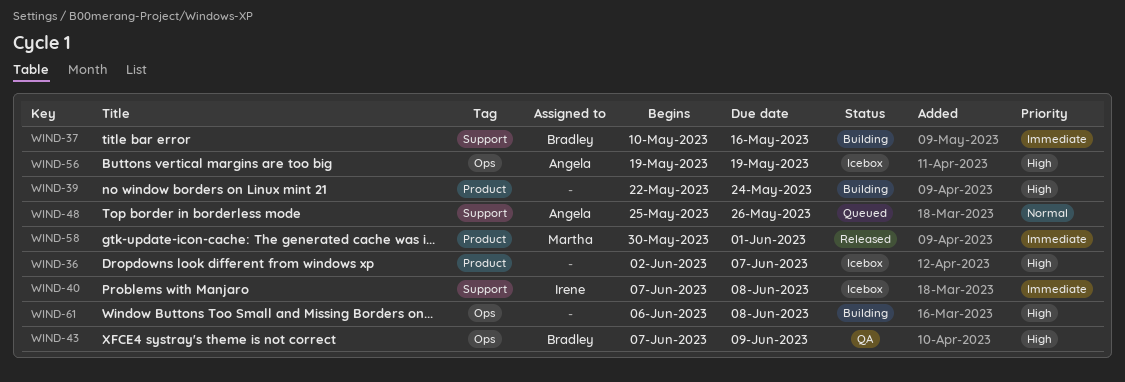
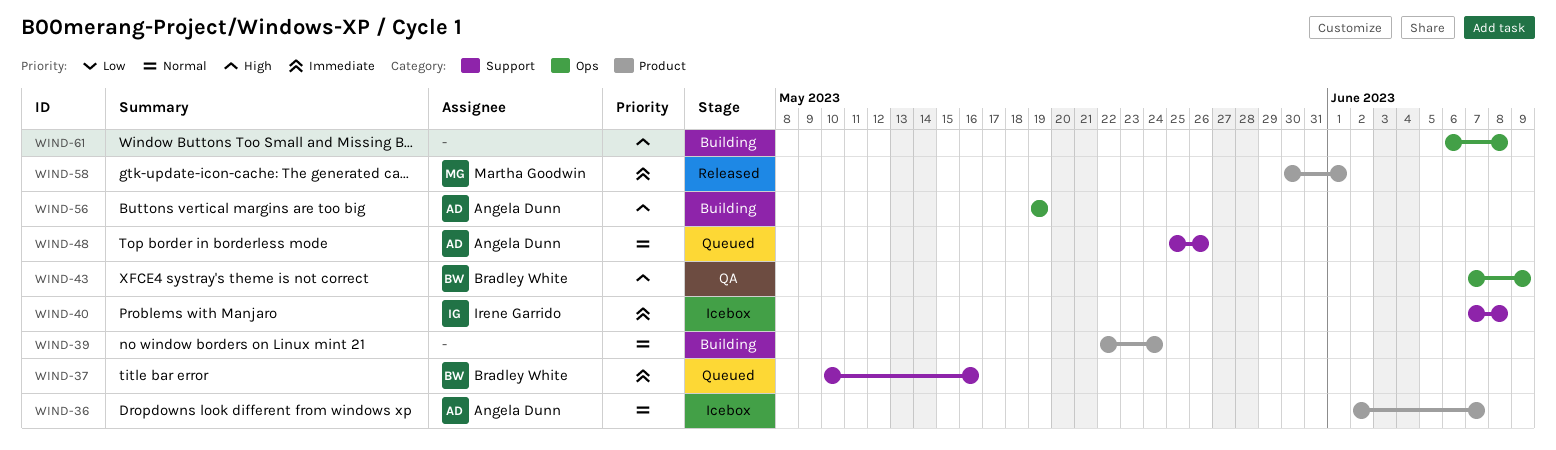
WIND-36, owner: none -> Angela Dunn
WIND-36, priority: High -> Normal
WIND-37, status: Building -> Queued
WIND-39, priority: High -> Normal
WIND-56, status: Icebox -> Building

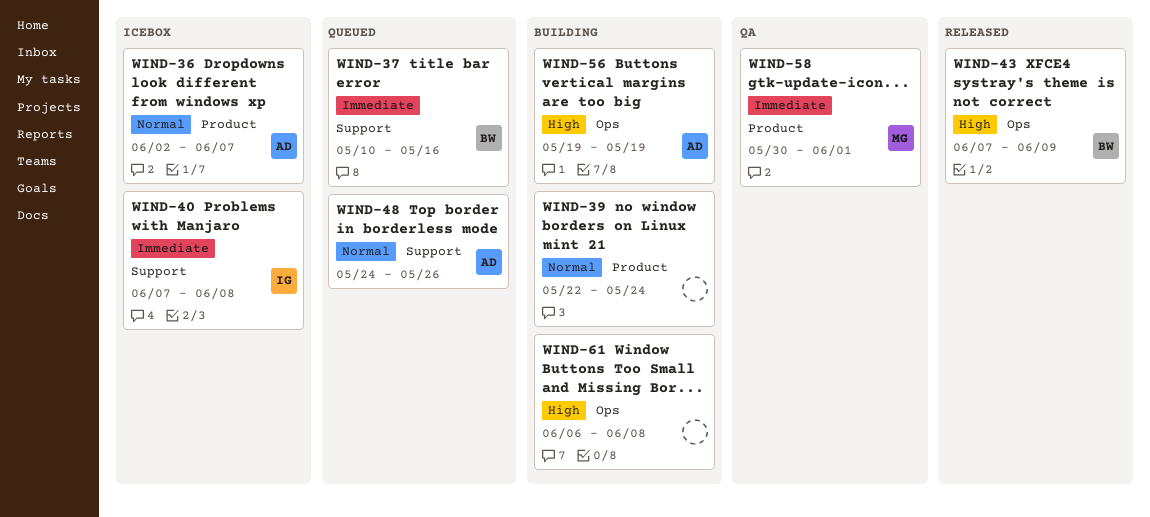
WIND-43, status: QA -> Released
WIND-48, start: May 25 -> May 24
WIND-58, status: Released -> QA

